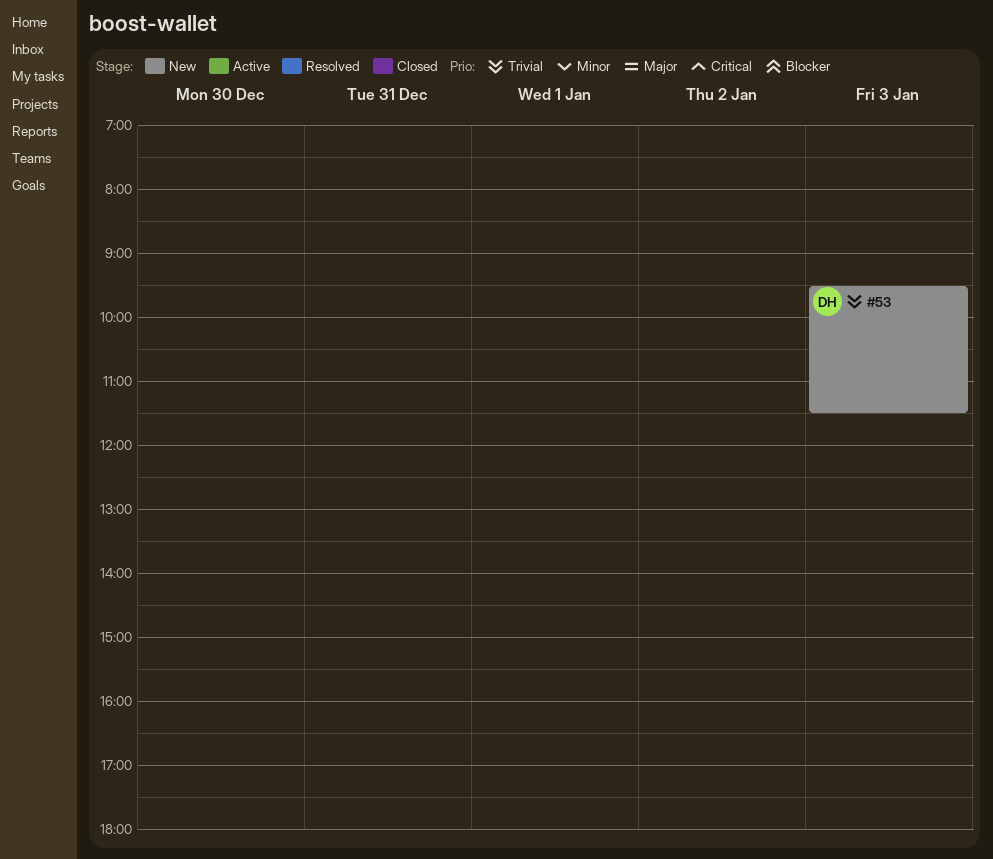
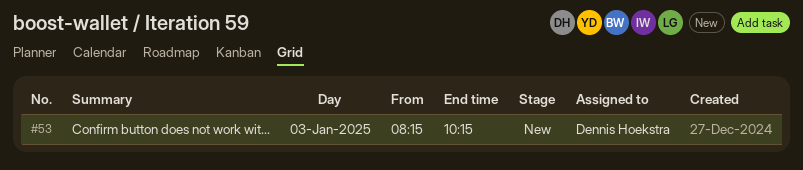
#53, begins: 09:30 -> 08:15
#53, ends: 11:30 -> 10:15

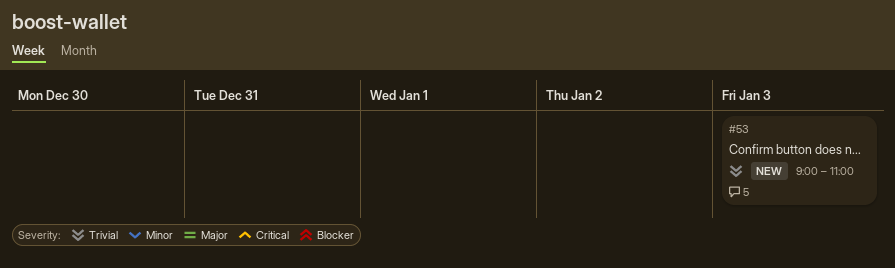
#53, begins: 08:15 -> 09:00
#53, ends: 10:15 -> 11:00

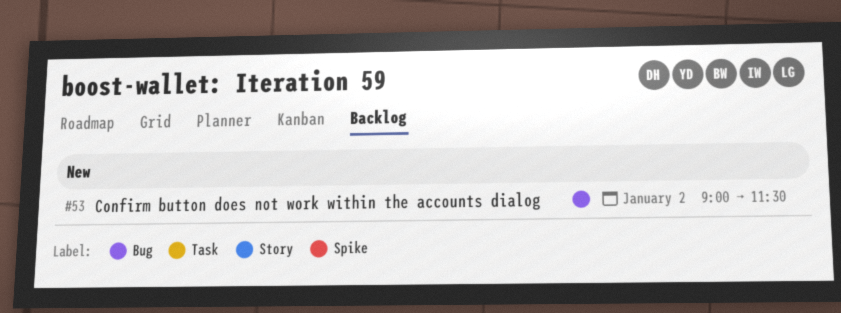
#53, day: Jan 3 -> Jan 2
#53, ends: 11:00 -> 11:30

